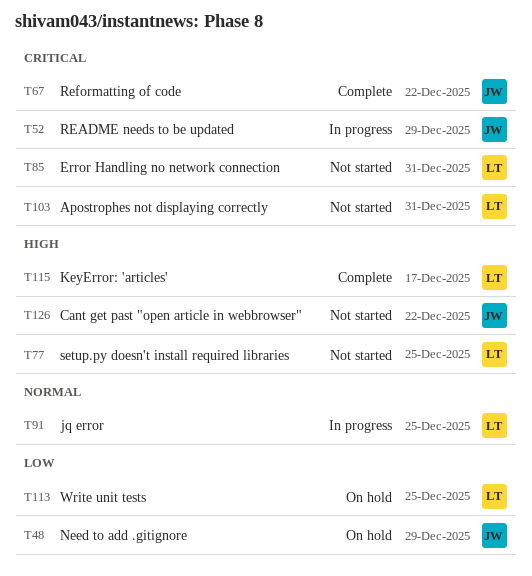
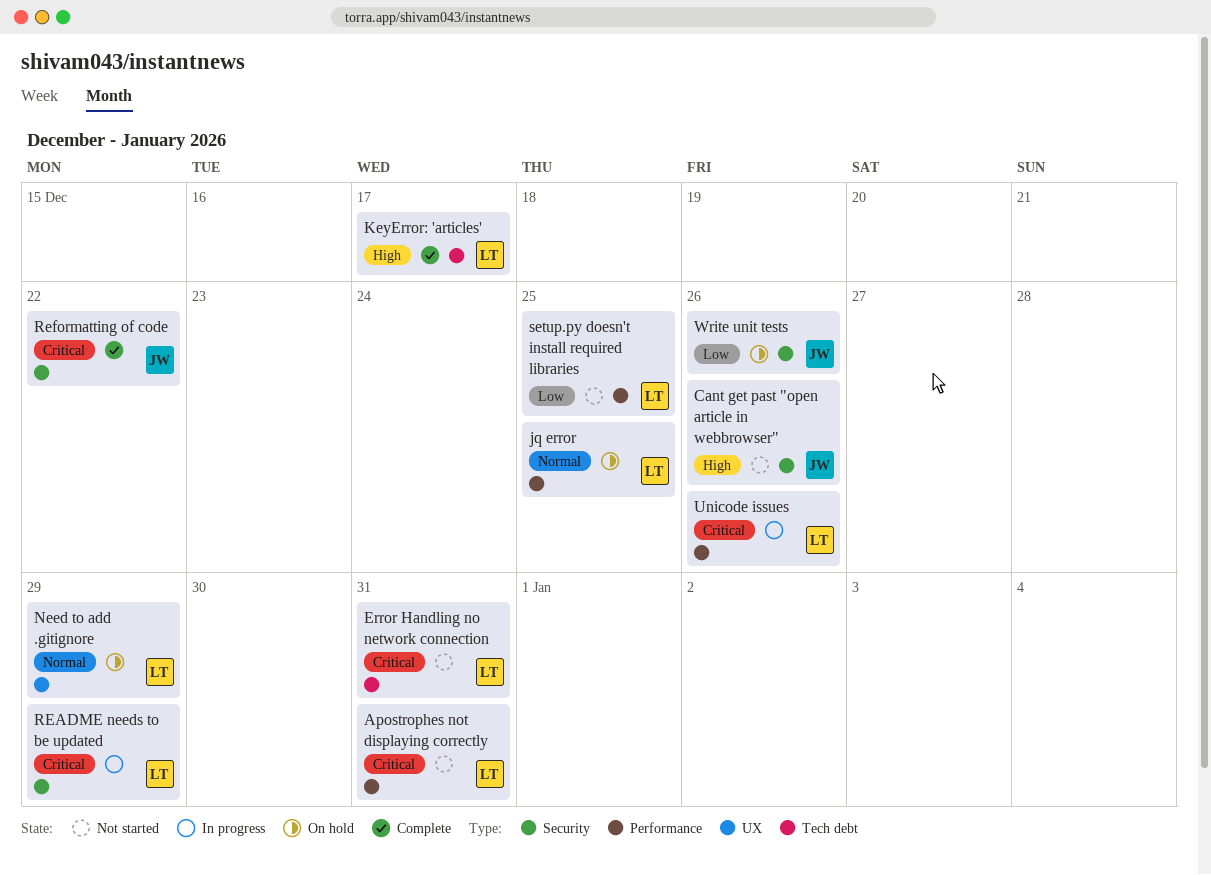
Cant get past "open article in webbrowser", due: Dec 22 -> Dec 26
jq error, status: In progress -> On hold
Need to add .gitignore, owner: JW -> LT
Need to add .gitignore, priority: Low -> Normal
README needs to be updated, owner: JW -> LT
setup.py doesn't install required libraries, priority: High -> Low
Unicode issues: none -> present
Write unit tests, owner: LT -> JW
Write unit tests, due: Dec 25 -> Dec 26

